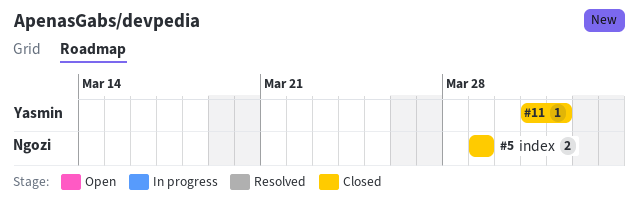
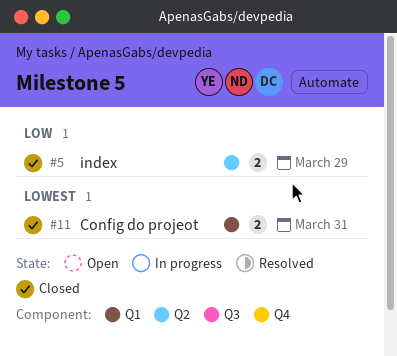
#11, estimate: 1 -> 2
#11, due: Apr 1 -> Mar 31

